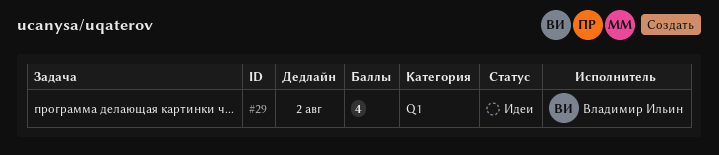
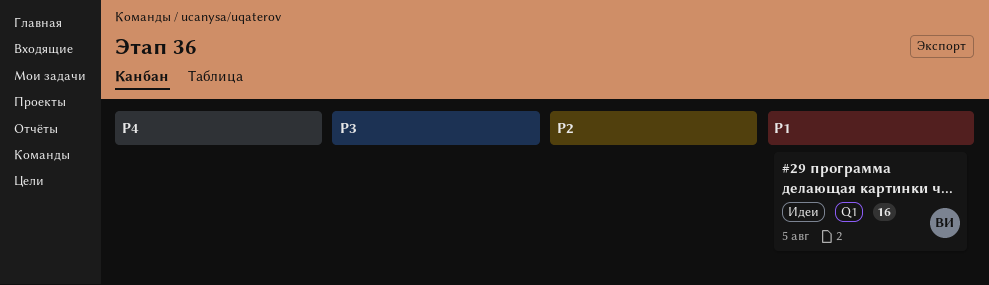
#29, estimate: 4 -> 16
#29, due: Aug 2 -> Aug 5

